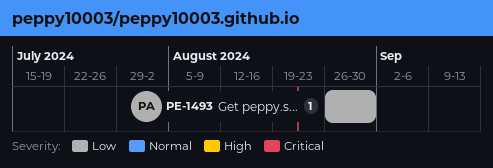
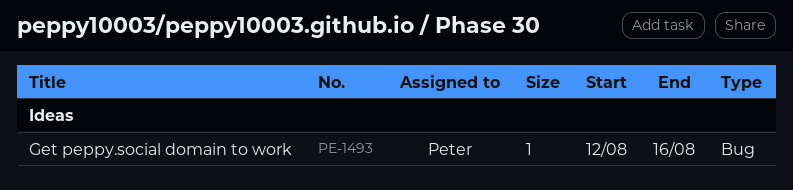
PE-1493, start: Aug 26 -> Aug 12
PE-1493, due: Aug 30 -> Aug 16

